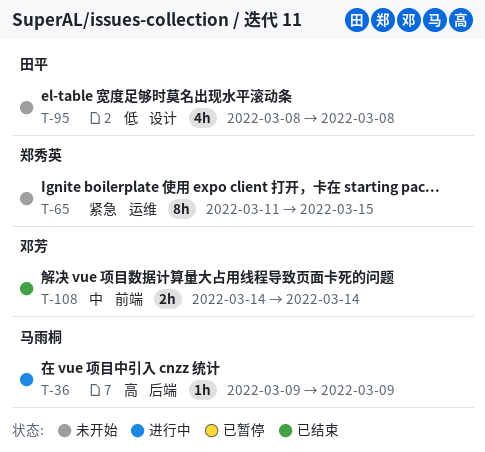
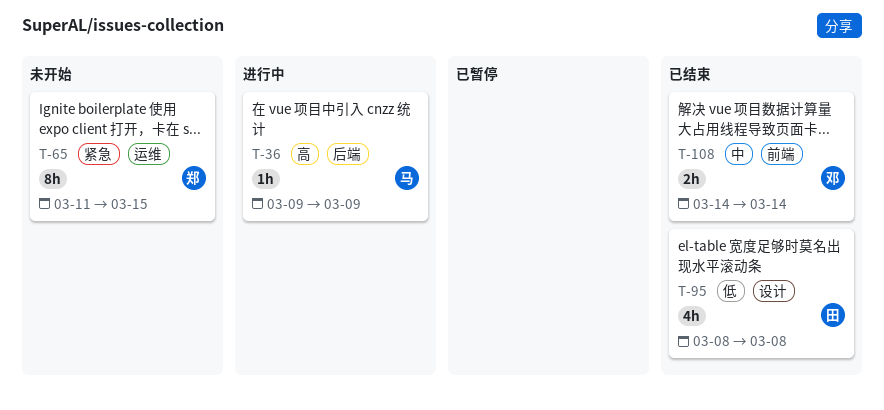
T-95, status: 未开始 -> 已结束

